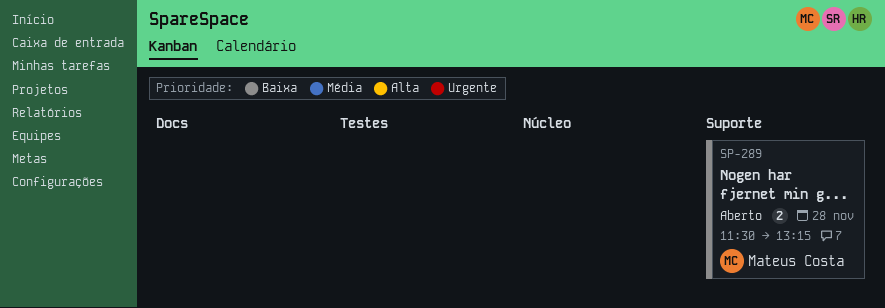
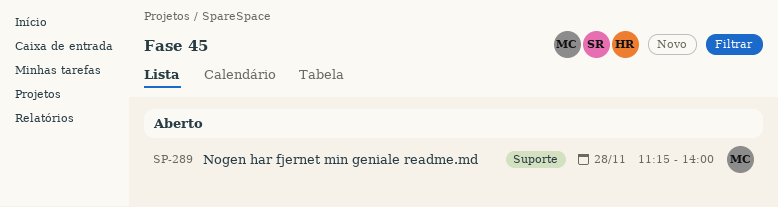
SP-289, begins: 11:30 -> 11:15
SP-289, ends: 13:15 -> 14:00

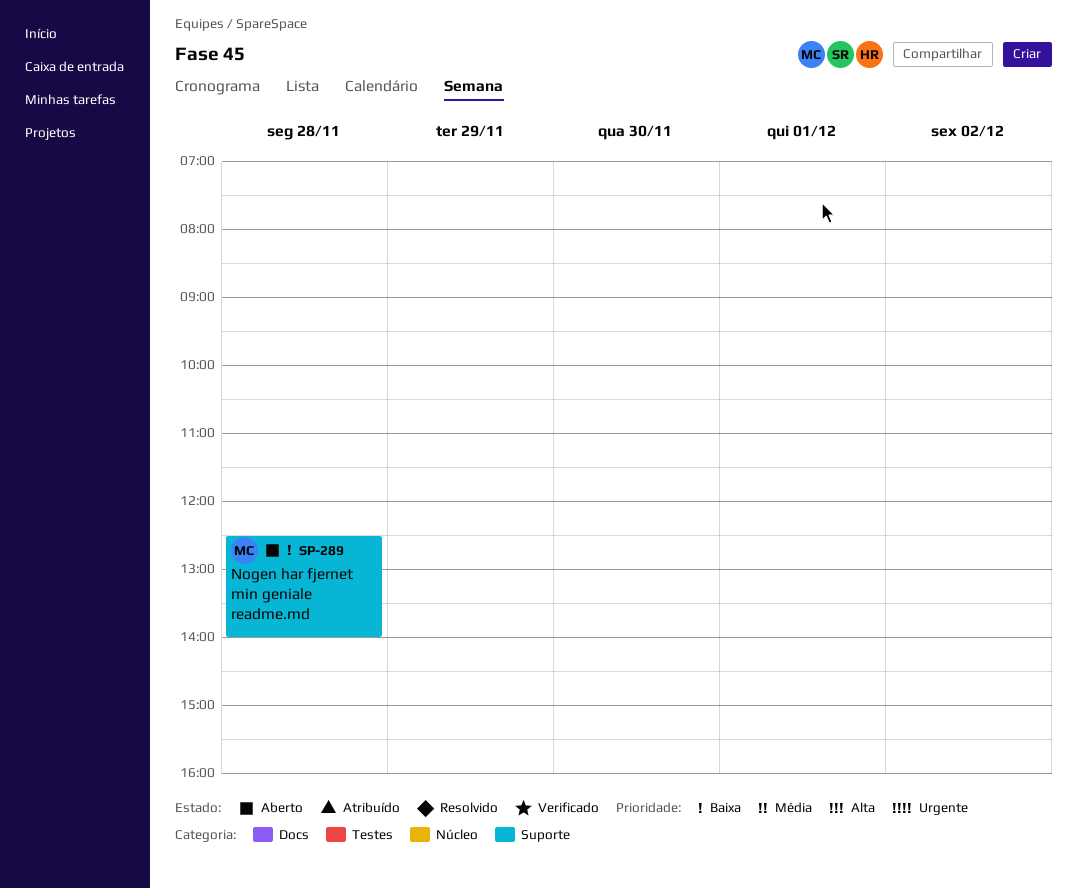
SP-289, begins: 11:15 -> 12:30

